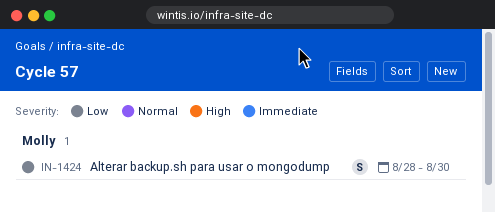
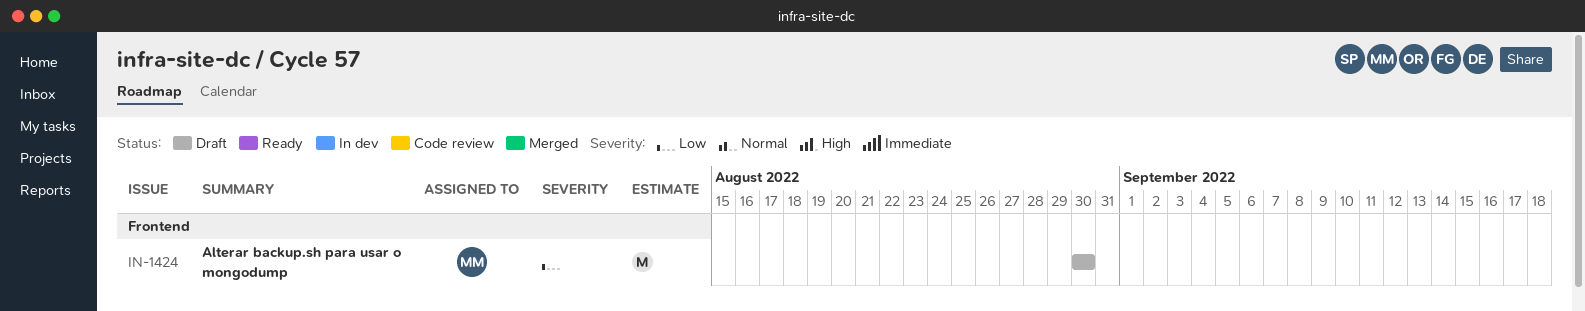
IN-1424, estimate: S -> M
IN-1424, start: Aug 28 -> Aug 30

